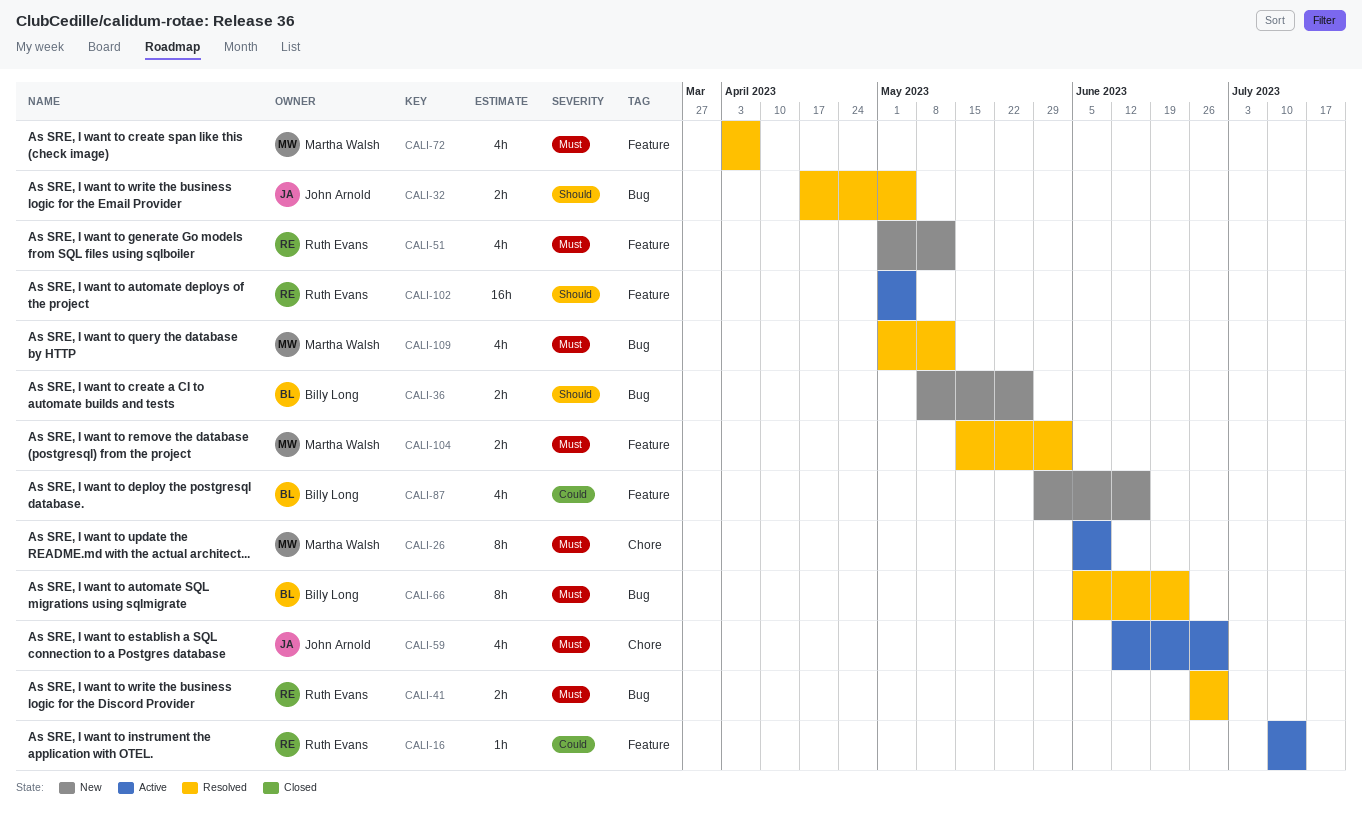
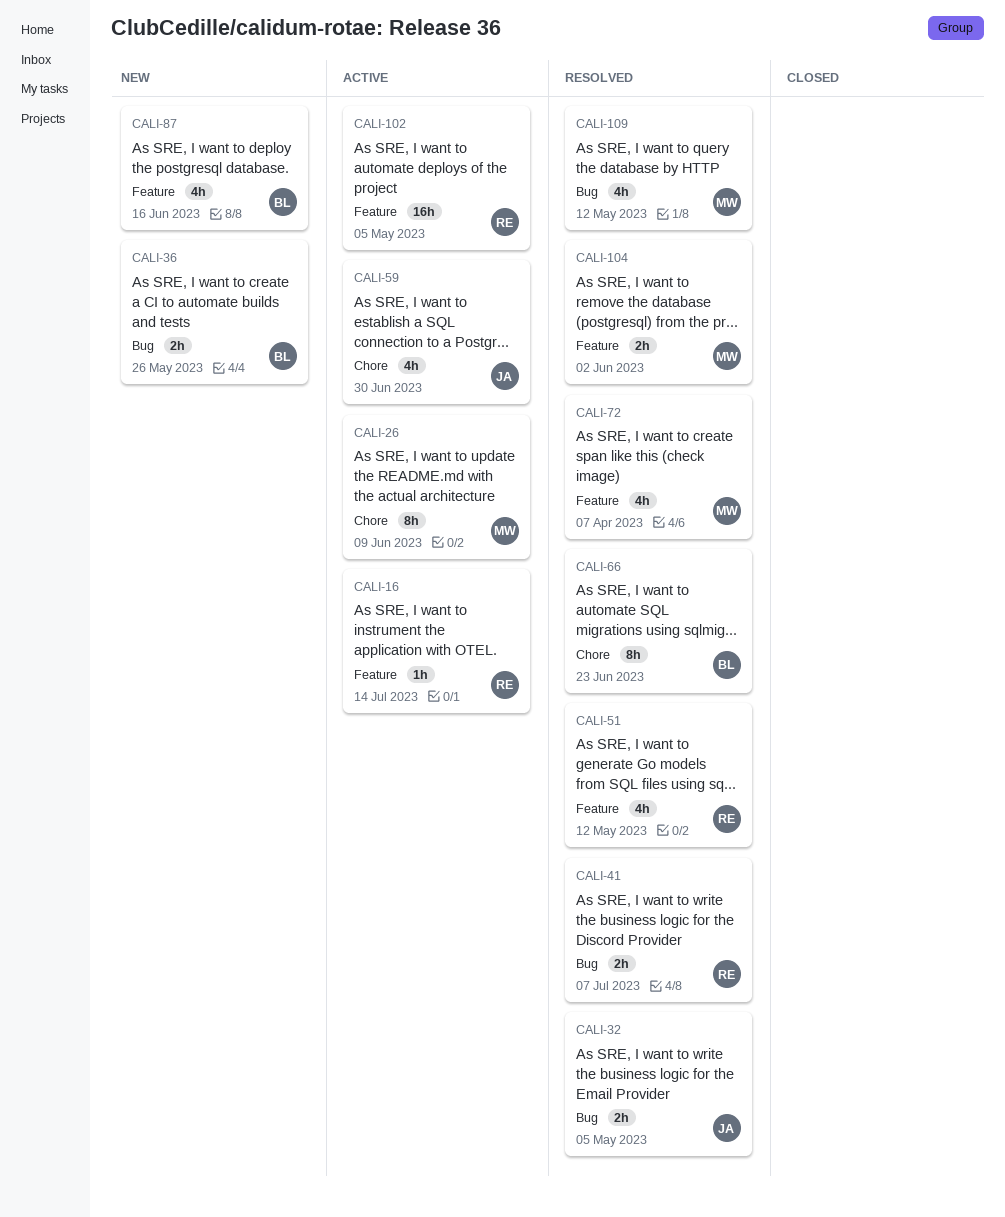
CALI-41, due: Jun 30 -> Jul 7
CALI-51, status: New -> Resolved
CALI-66, label: Bug -> Chore

